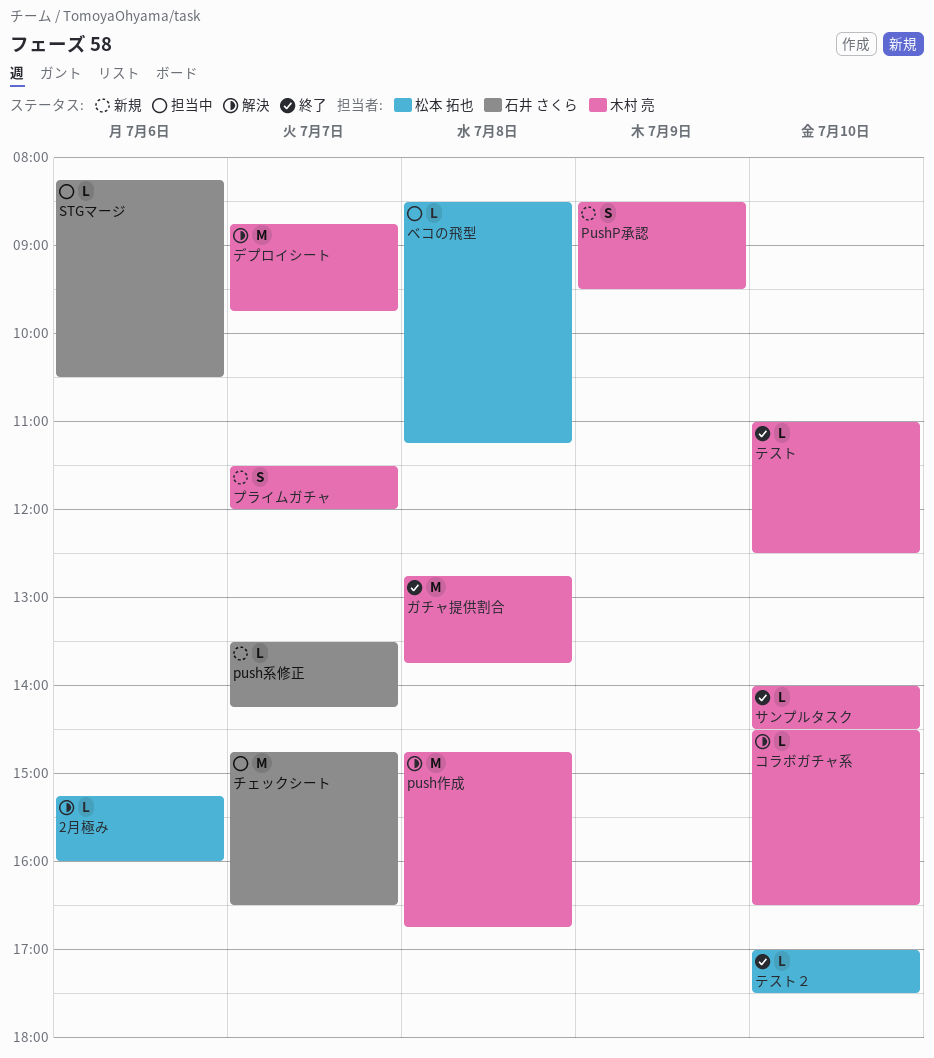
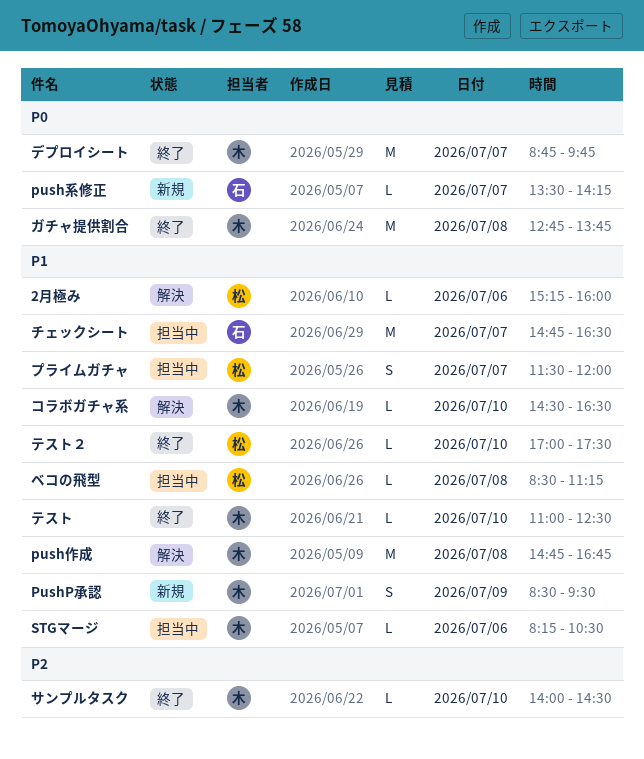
STGマージ, owner: 石井 さくら -> 木村 亮
デプロイシート, status: 解決 -> 終了
プライムガチャ, status: 新規 -> 担当中
プライムガチャ, owner: 木村 亮 -> 松本 拓也

